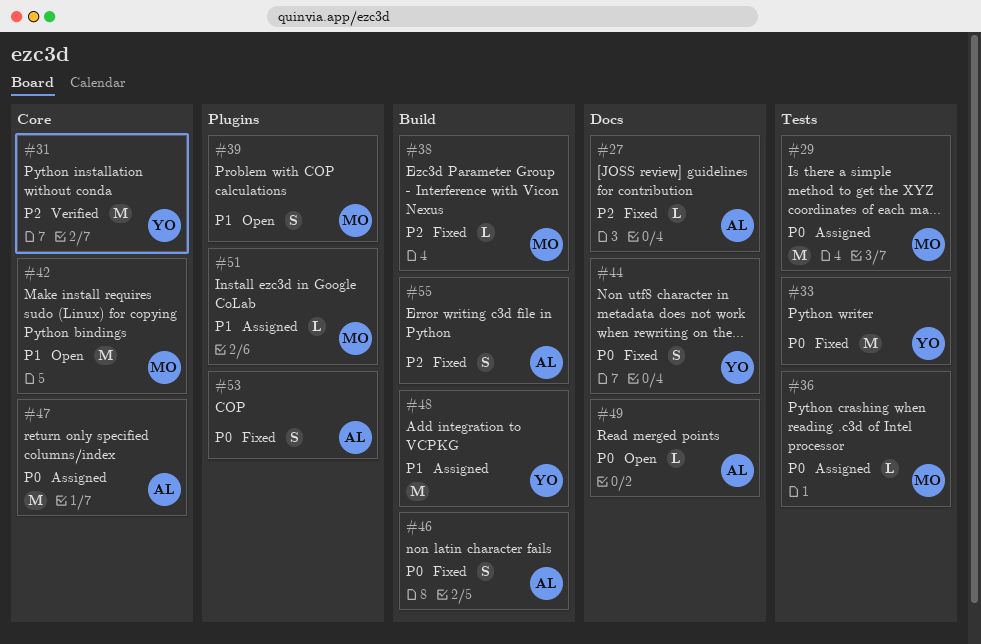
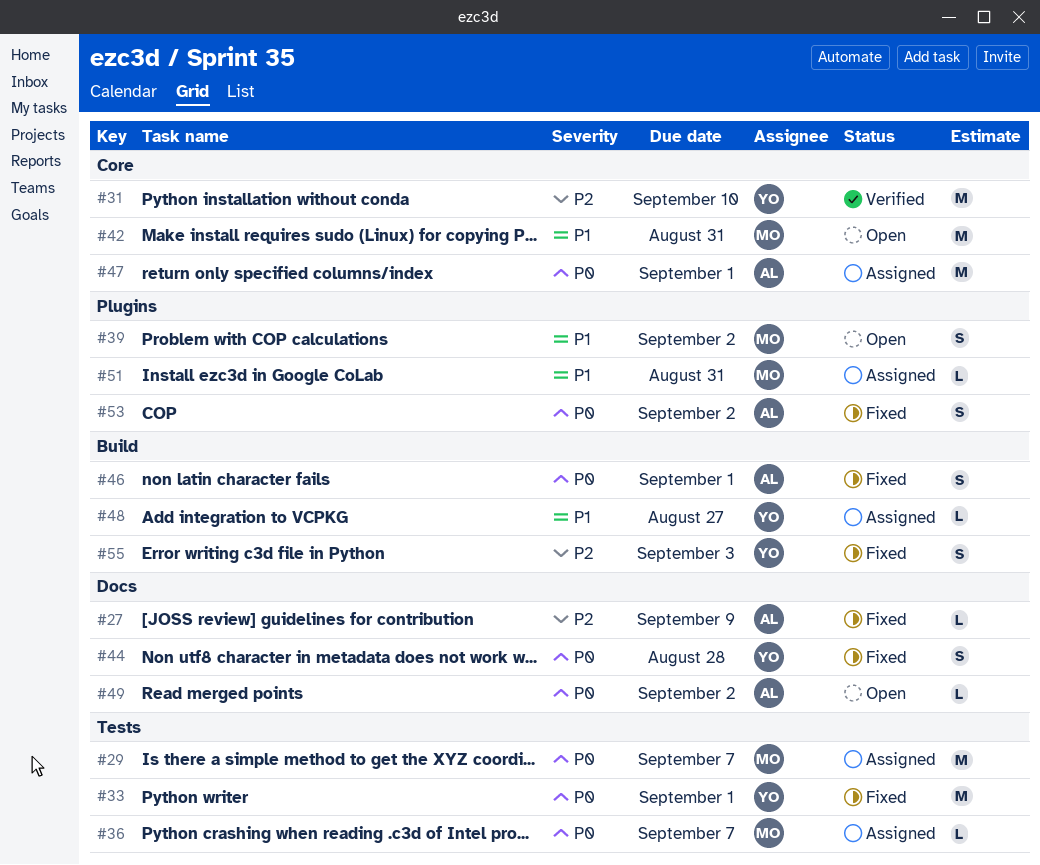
#38: present -> none
#48, estimate: M -> L
#55, owner: AL -> YO

